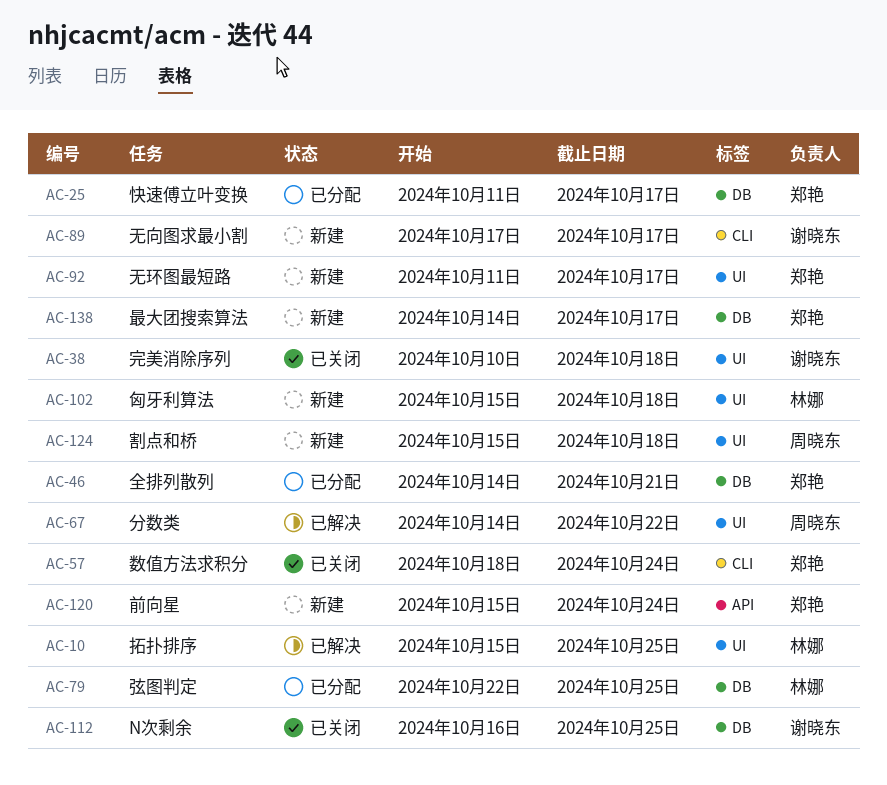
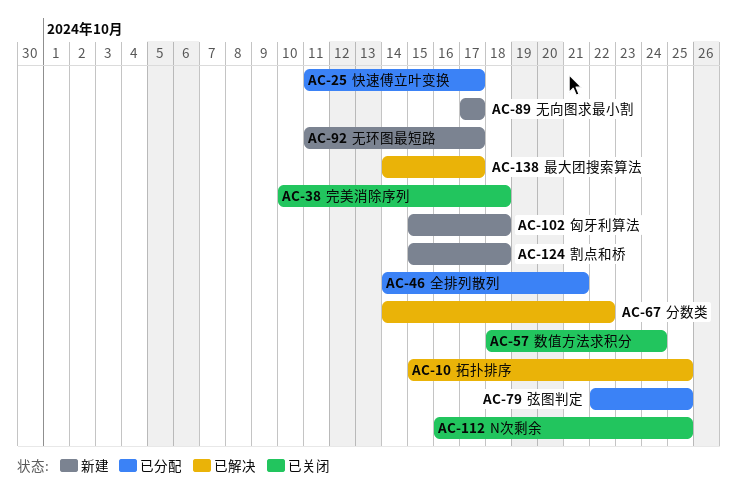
AC-120: present -> none
AC-138, status: 新建 -> 已解决

